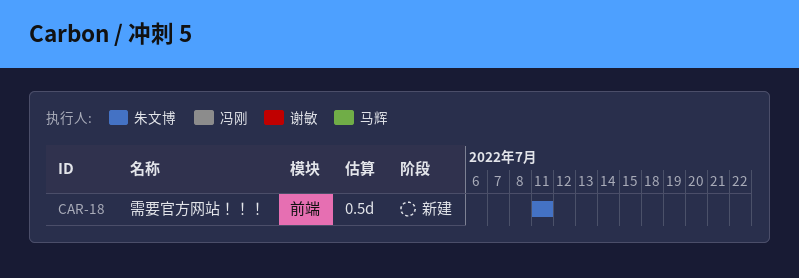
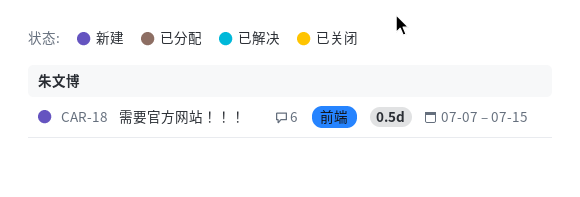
CAR-18, start: Jul 11 -> Jul 7
CAR-18, due: Jul 11 -> Jul 15

